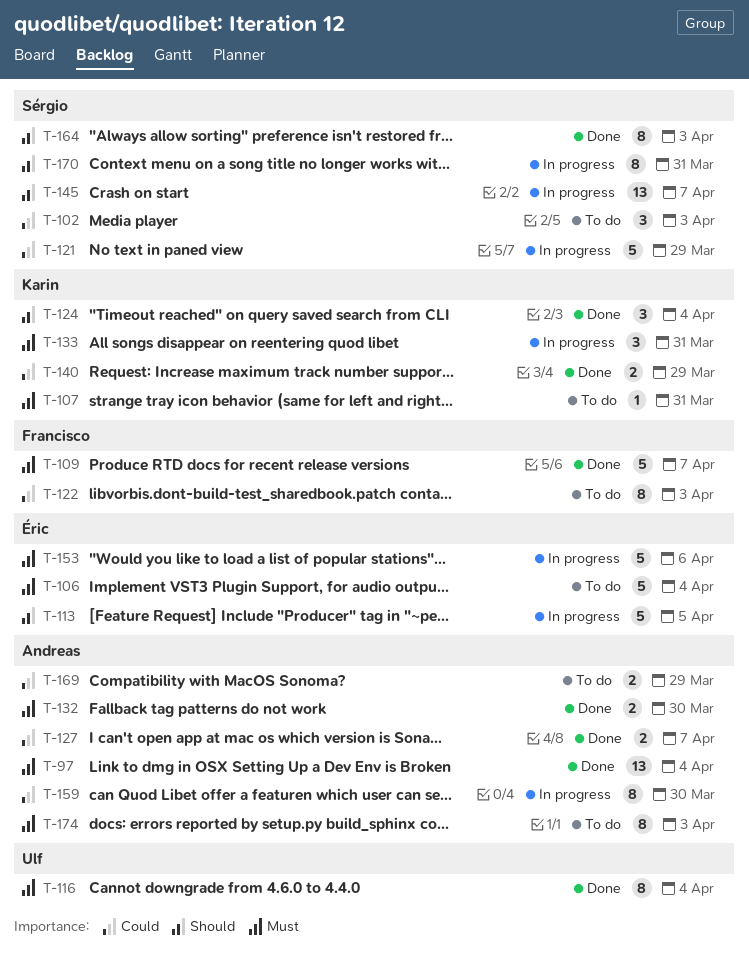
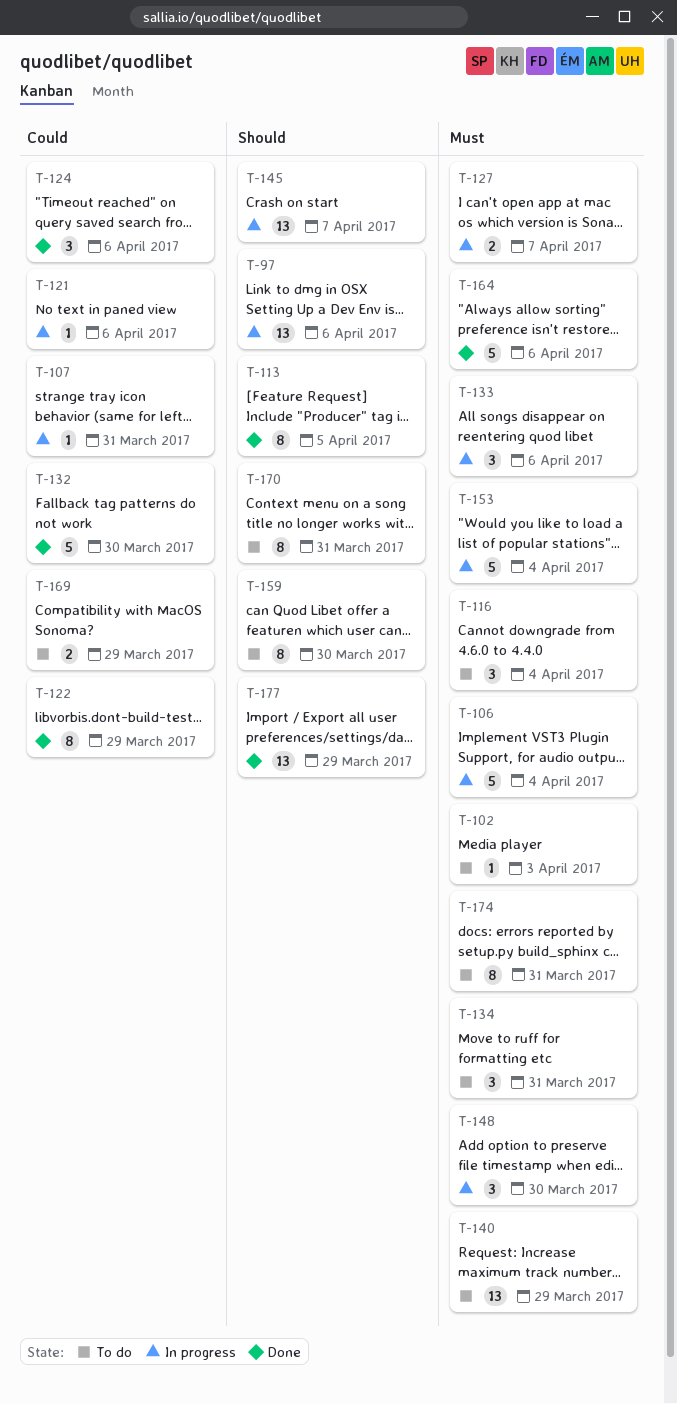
T-97, status: Done -> In progress
T-97, priority: Must -> Should
T-97, due: Apr 4 -> Apr 6
T-102, priority: Could -> Must
T-102, estimate: 3 -> 1
T-106, status: To do -> In progress
T-107, status: To do -> In progress
T-107, priority: Must -> Could
T-109: present -> none
T-113, status: In progress -> Done
T-113, estimate: 5 -> 8
T-116, status: Done -> To do
T-116, estimate: 8 -> 3
T-121, estimate: 5 -> 1
T-121, due: Mar 29 -> Apr 6
T-122, status: To do -> Done
T-122, due: Apr 3 -> Mar 29
T-124, priority: Should -> Could
T-124, due: Apr 4 -> Apr 6
T-127, status: Done -> In progress
T-127, priority: Could -> Must
T-132, priority: Must -> Could
T-132, estimate: 2 -> 5
T-133, due: Mar 31 -> Apr 6
T-134: none -> present
T-140, status: Done -> To do
T-140, priority: Could -> Must
T-140, estimate: 2 -> 13
T-148: none -> present
T-153, due: Apr 6 -> Apr 4
T-159, status: In progress -> To do
T-159, priority: Could -> Should
T-164, priority: Should -> Must
T-164, estimate: 8 -> 5
T-164, due: Apr 3 -> Apr 6
T-170, status: In progress -> To do
T-174, due: Apr 3 -> Mar 31
T-177: none -> present

